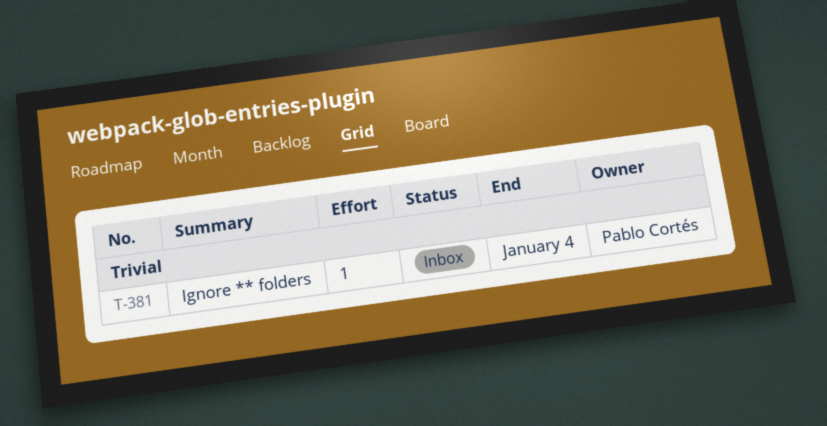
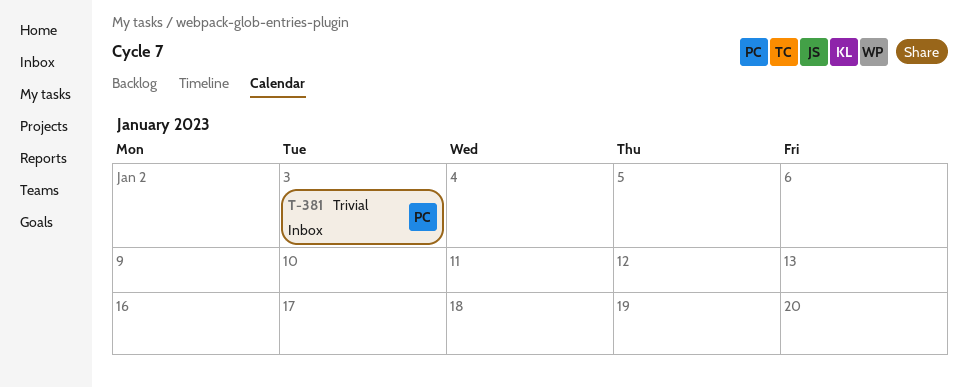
T-381, due: Jan 4 -> Jan 3

